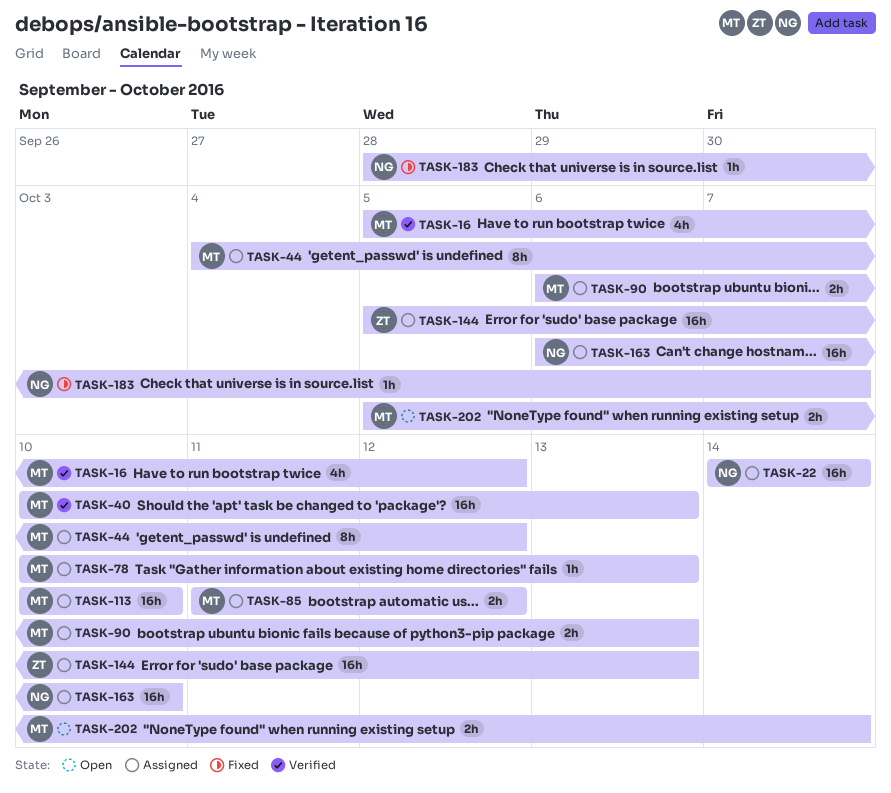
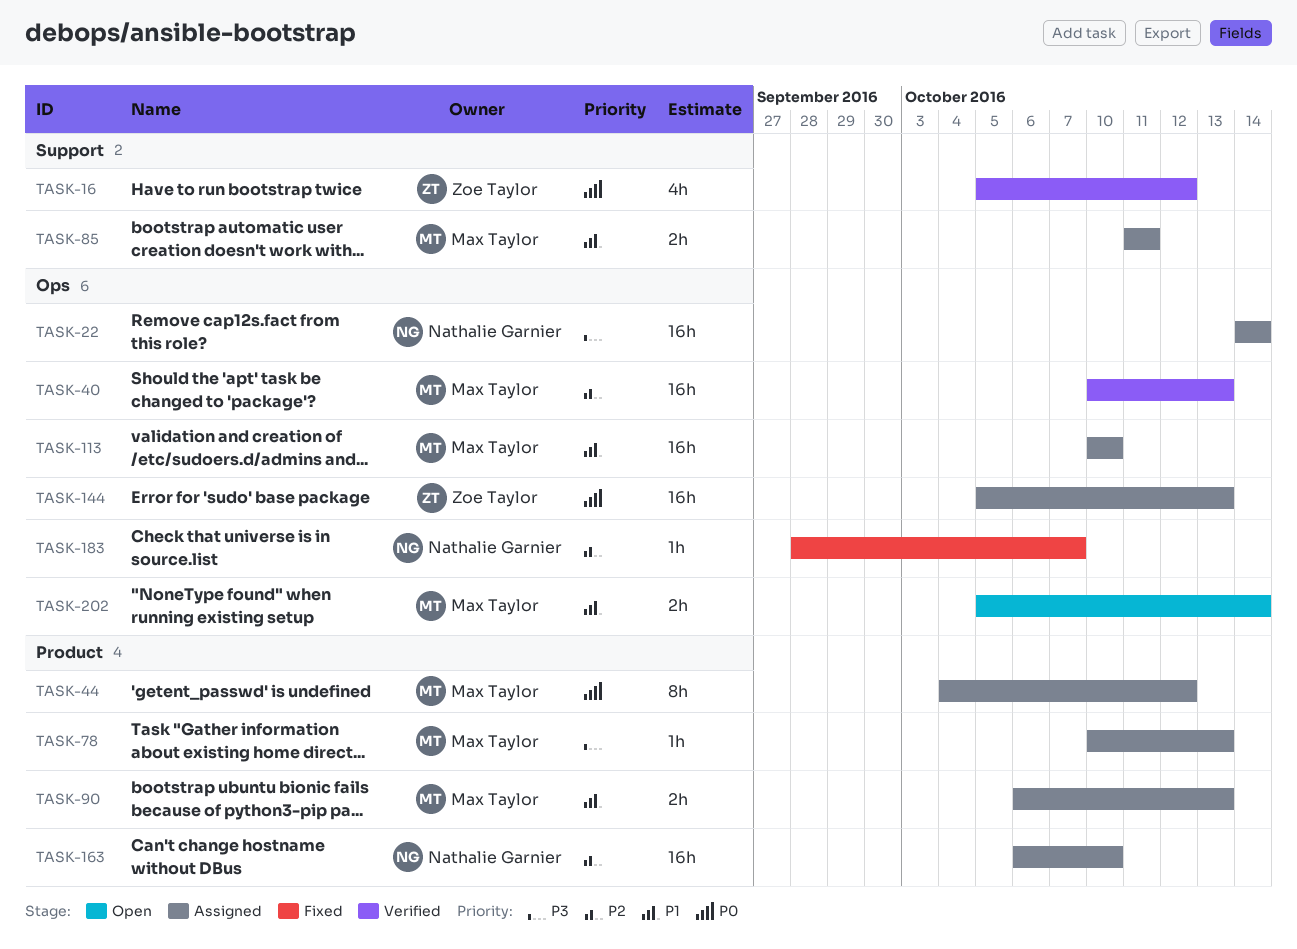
TASK-16, owner: Max Taylor -> Zoe Taylor
TASK-85, due: Oct 12 -> Oct 11

